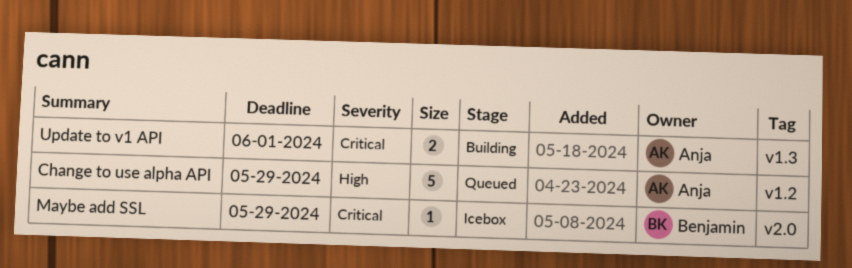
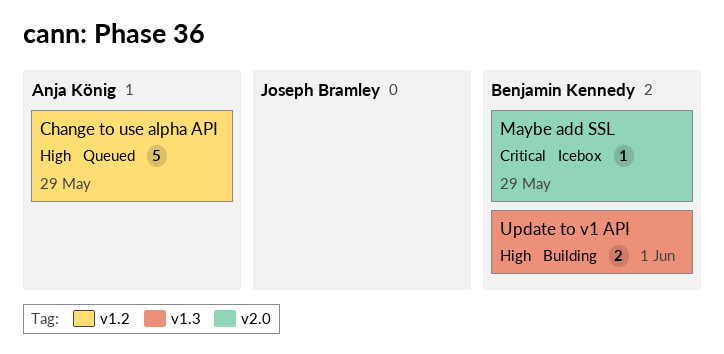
Update to v1 API, owner: Anja König -> Benjamin Kennedy
Update to v1 API, priority: Critical -> High

